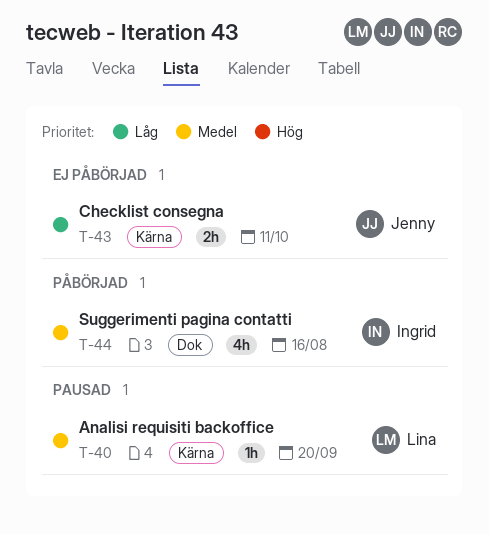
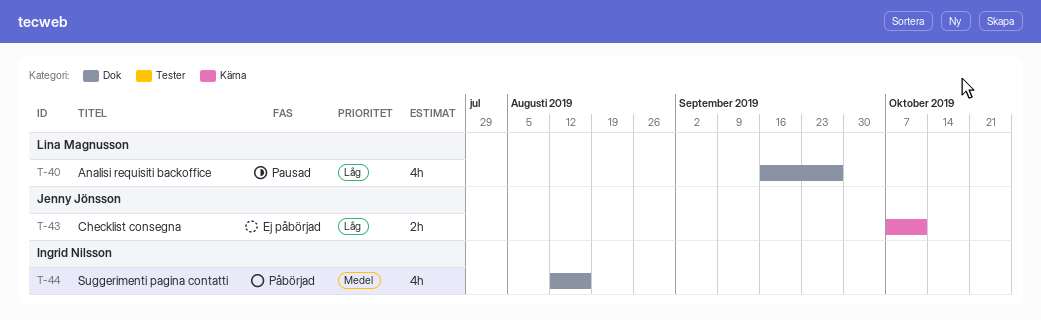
T-40, priority: Medel -> Låg
T-40, label: Kärna -> Dok
T-40, estimate: 1h -> 4h
T-40, due: Sep 20 -> Sep 27

